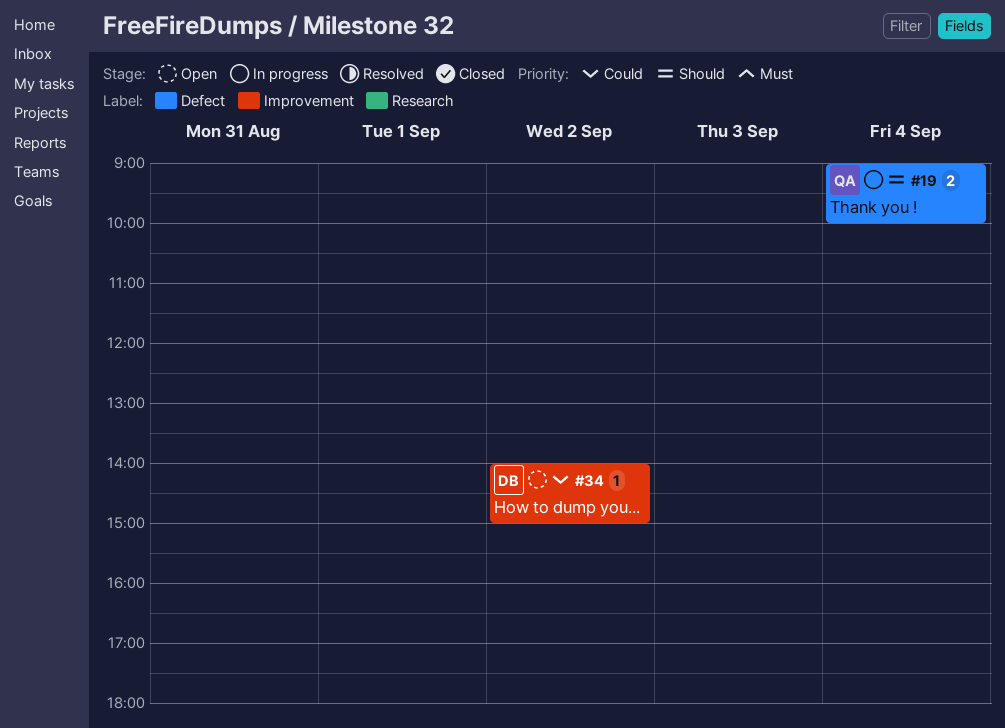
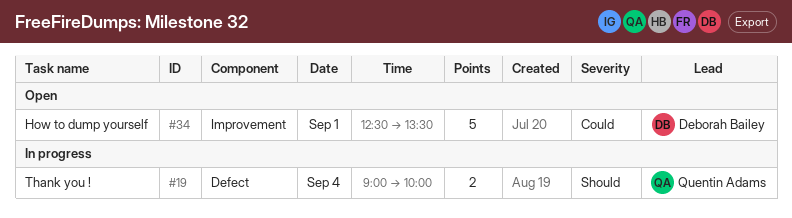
#34, estimate: 1 -> 5
#34, day: Sep 2 -> Sep 1
#34, begins: 14:00 -> 12:30
#34, ends: 15:00 -> 13:30

